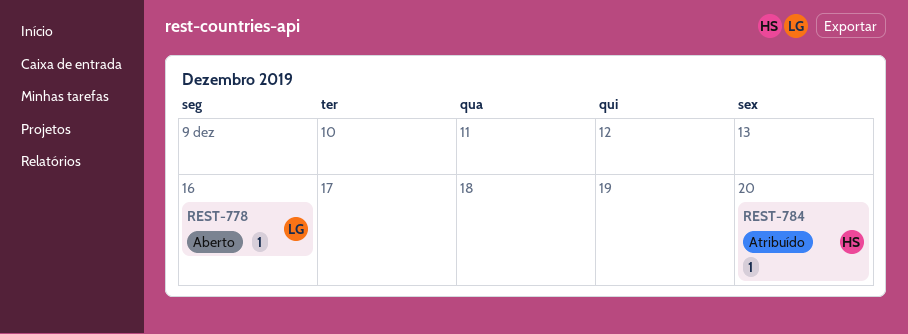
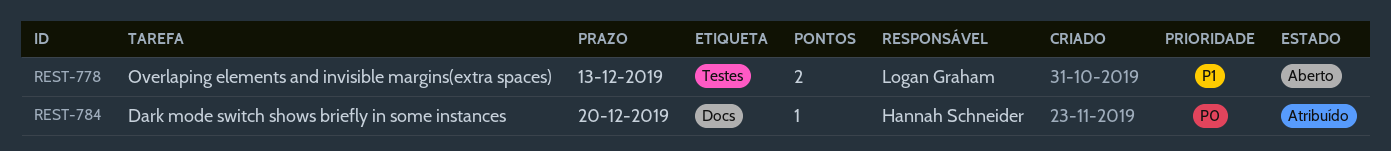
REST-778, estimate: 1 -> 2
REST-778, due: Dec 16 -> Dec 13

